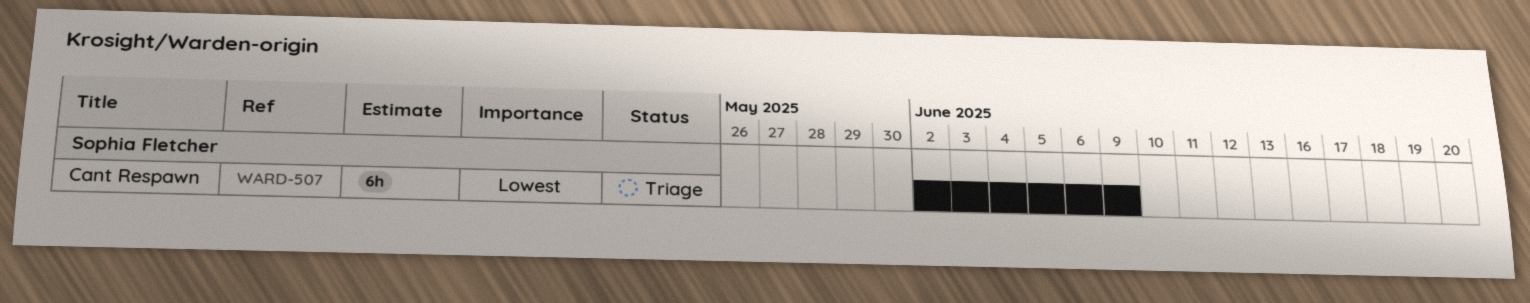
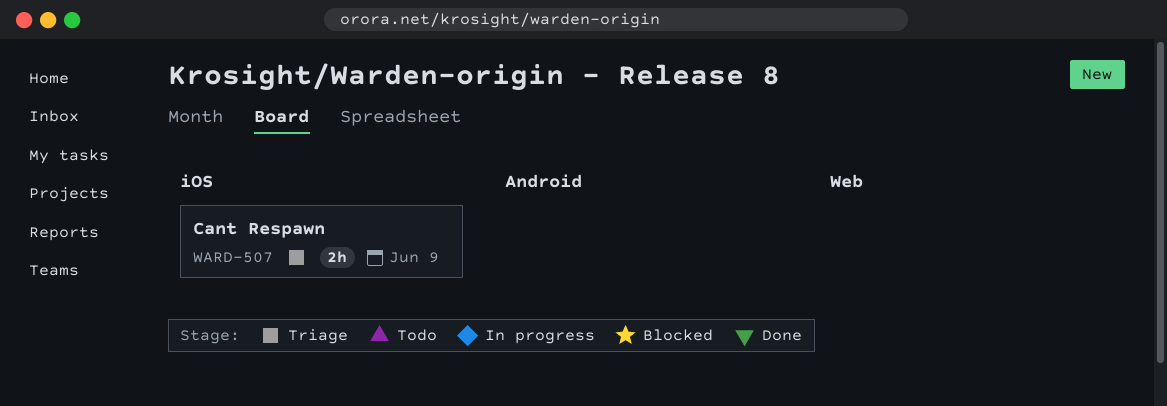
WARD-507, estimate: 6h -> 2h

